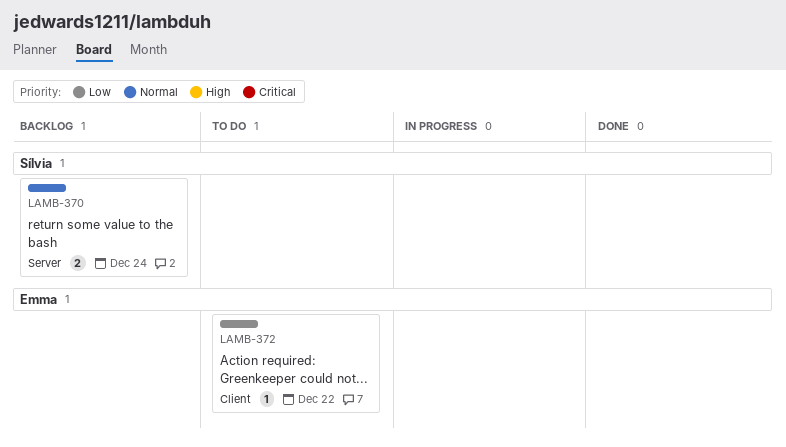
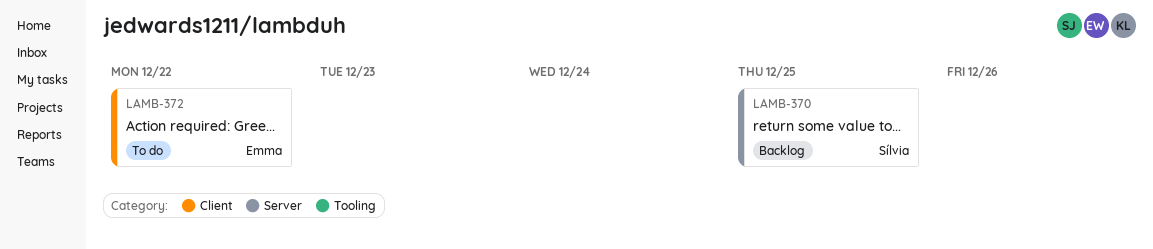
LAMB-370, due: Dec 24 -> Dec 25

